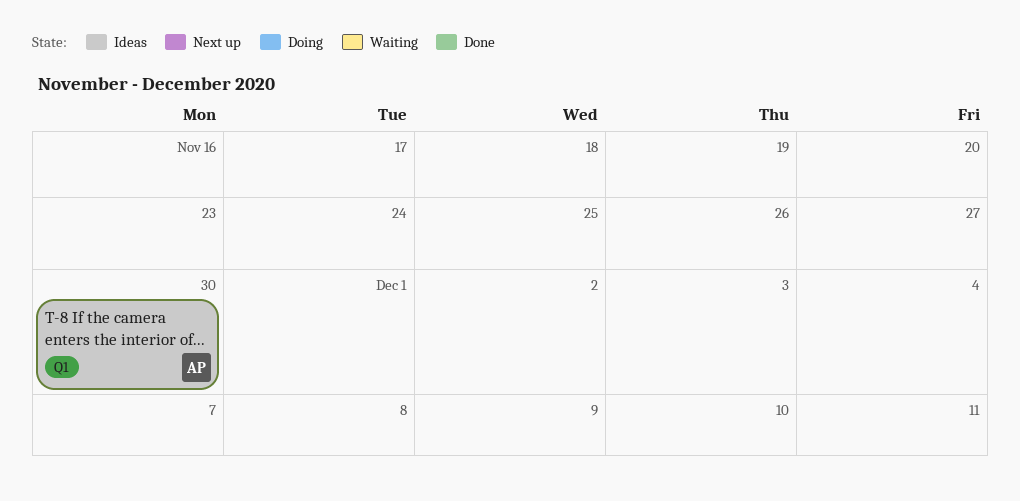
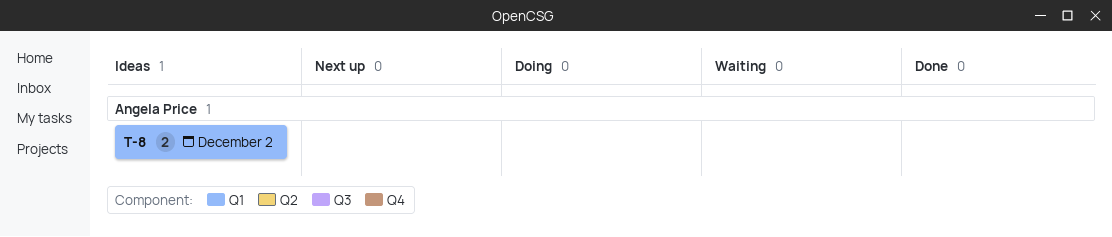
T-8, due: Nov 30 -> Dec 2

